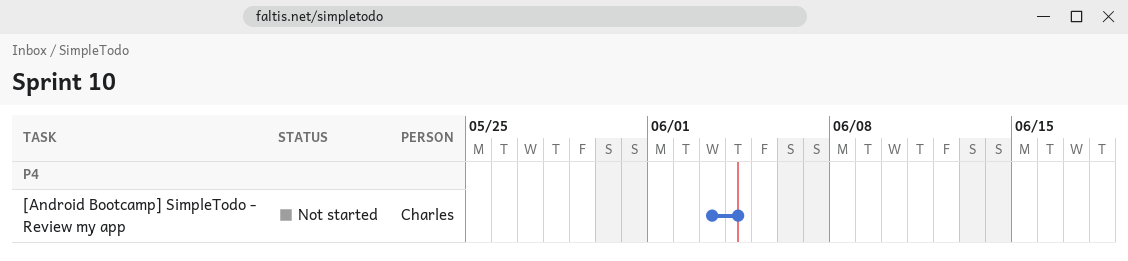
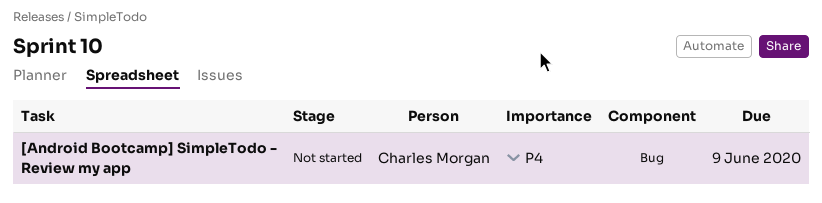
[Android Bootcamp] SimpleTodo - Review my app, due: Jun 4 -> Jun 9

